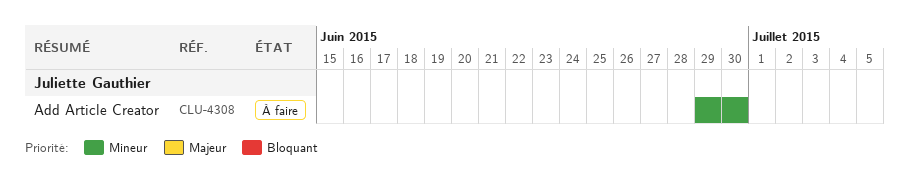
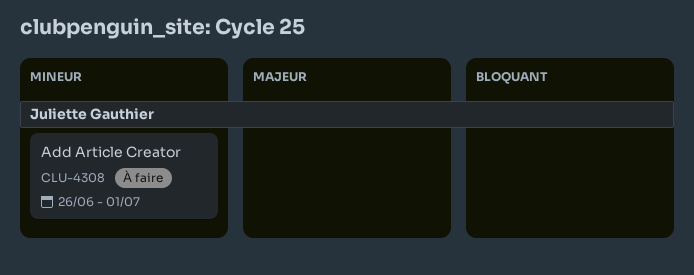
CLU-4308, start: Jun 29 -> Jun 26
CLU-4308, due: Jun 30 -> Jul 1

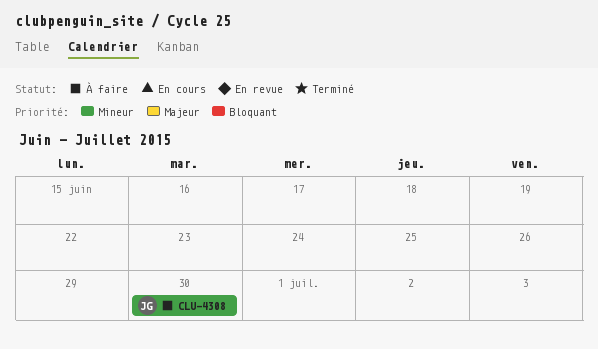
CLU-4308, start: Jun 26 -> Jun 30
CLU-4308, due: Jul 1 -> Jun 30

